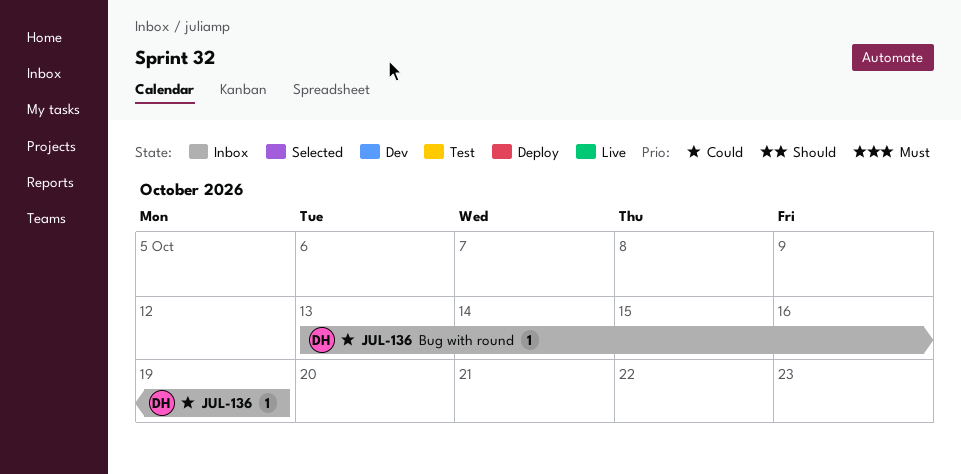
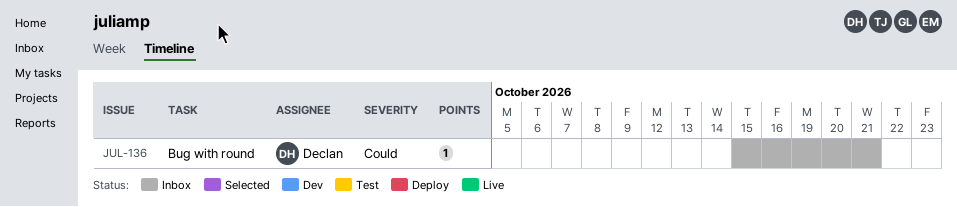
JUL-136, start: Oct 13 -> Oct 15
JUL-136, due: Oct 19 -> Oct 21

